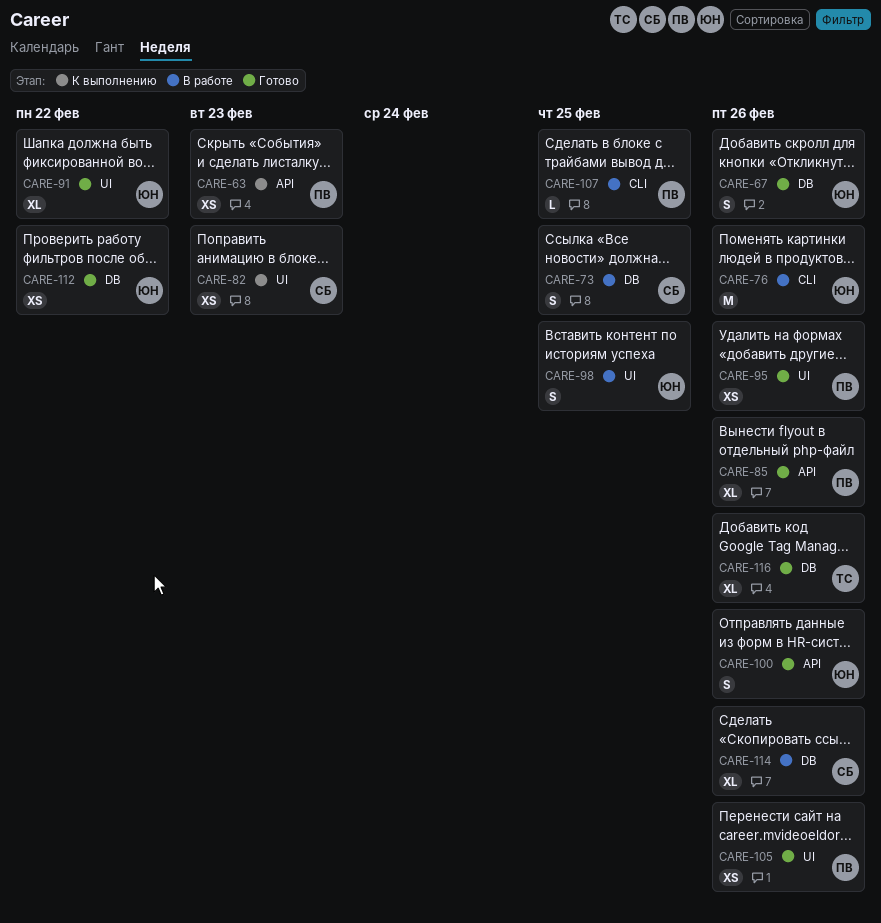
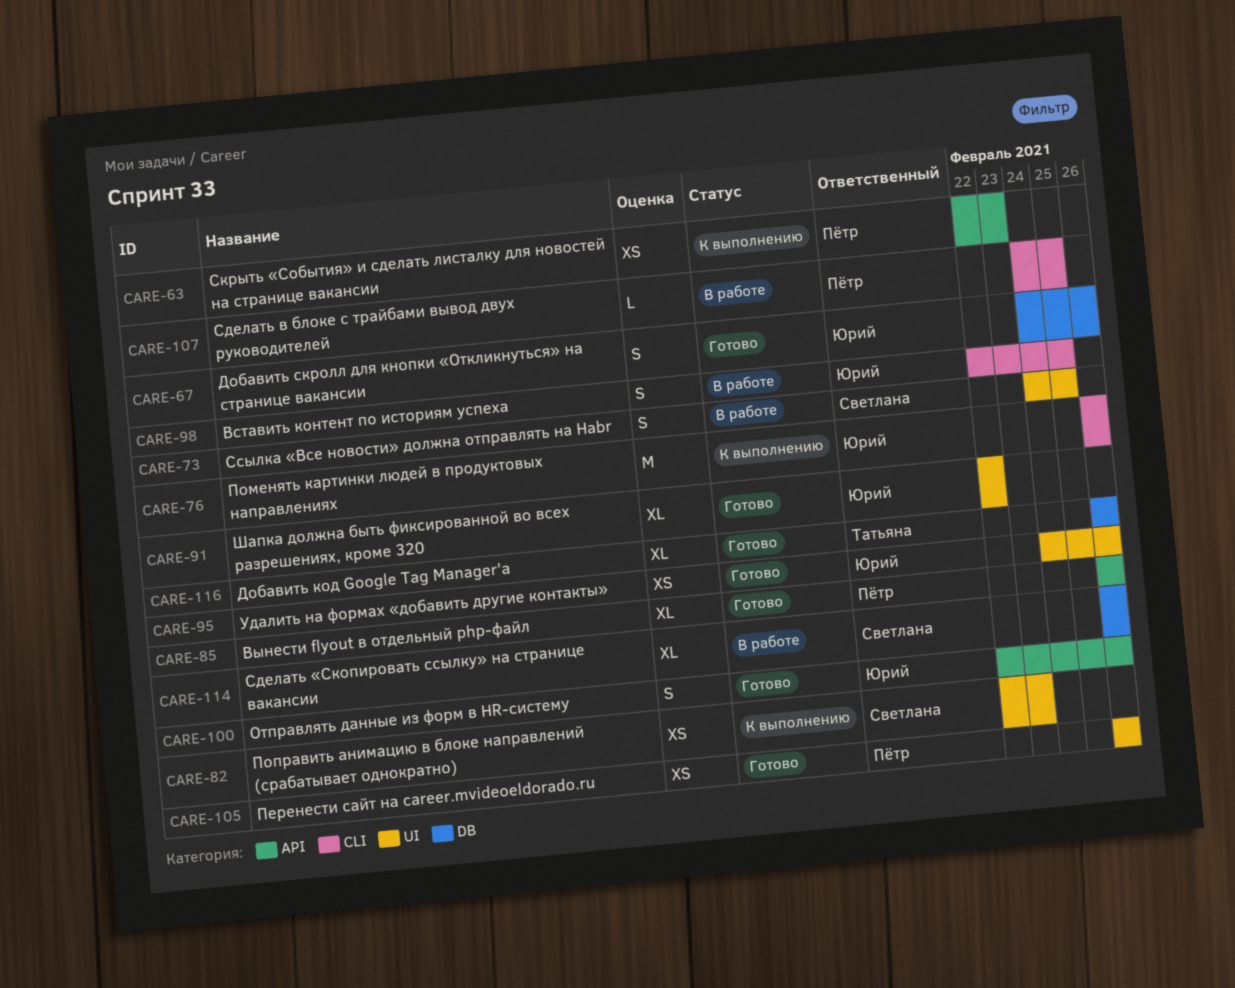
CARE-73, label: DB -> UI
CARE-76, status: В работе -> К выполнению
CARE-95, owner: Пётр -> Юрий
CARE-98, label: UI -> CLI
CARE-112: present -> none

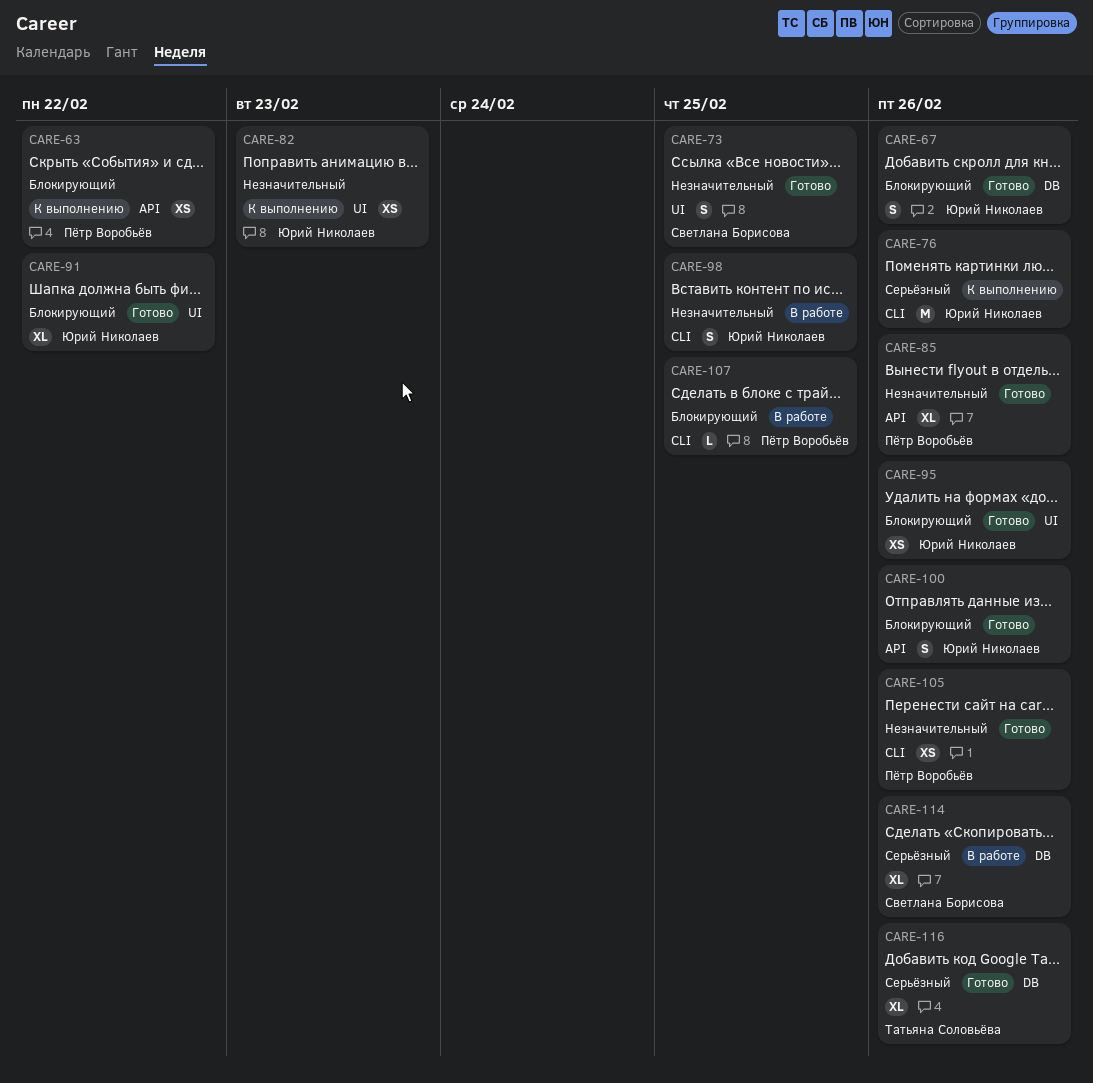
CARE-63, due: Feb 23 -> Feb 22
CARE-73, status: В работе -> Готово
CARE-82, owner: Светлана Борисова -> Юрий Николаев
CARE-105, label: UI -> CLI

